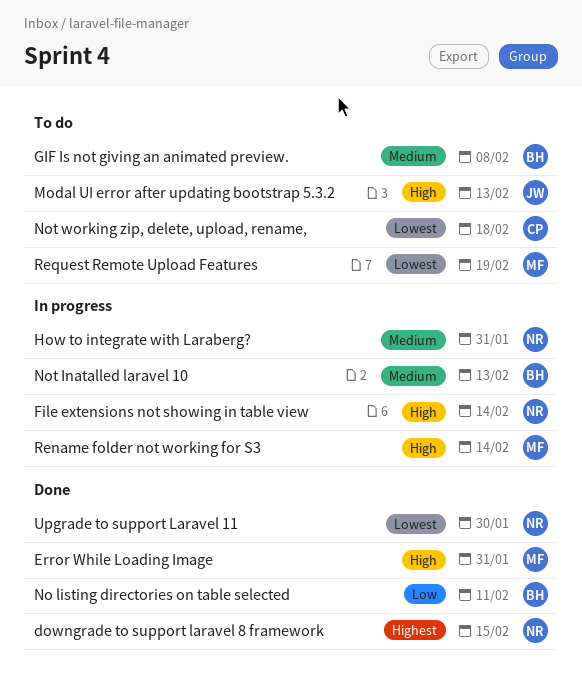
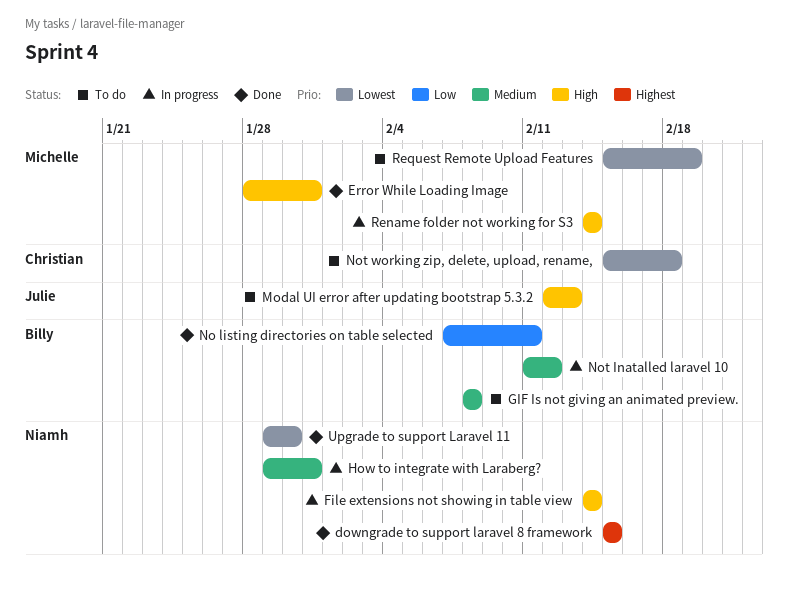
Not Inatalled laravel 10, due: Feb 13 -> Feb 12

